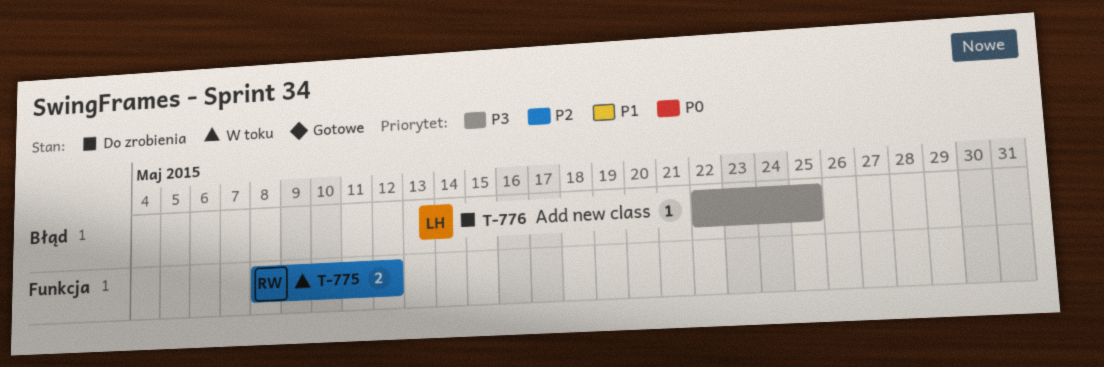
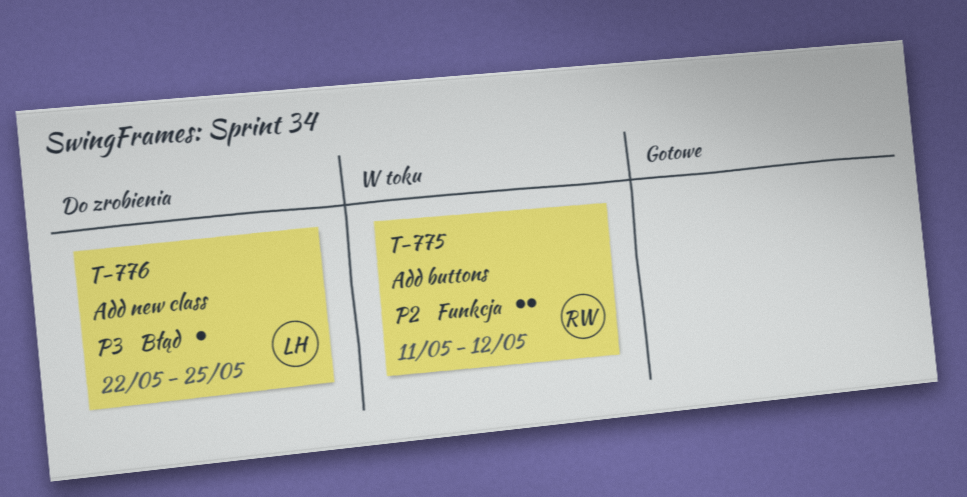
T-775, start: May 8 -> May 11

